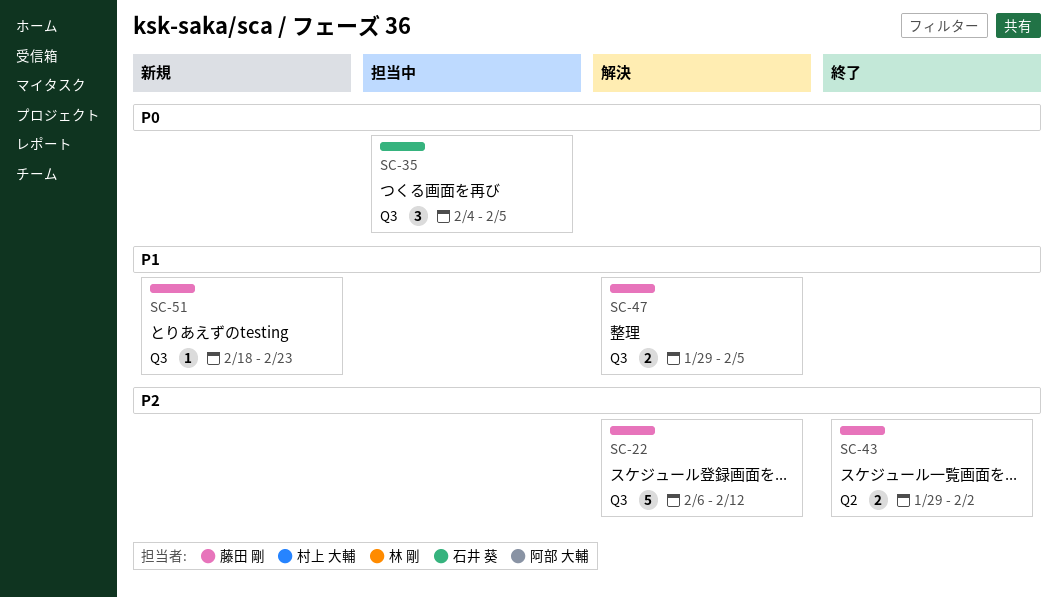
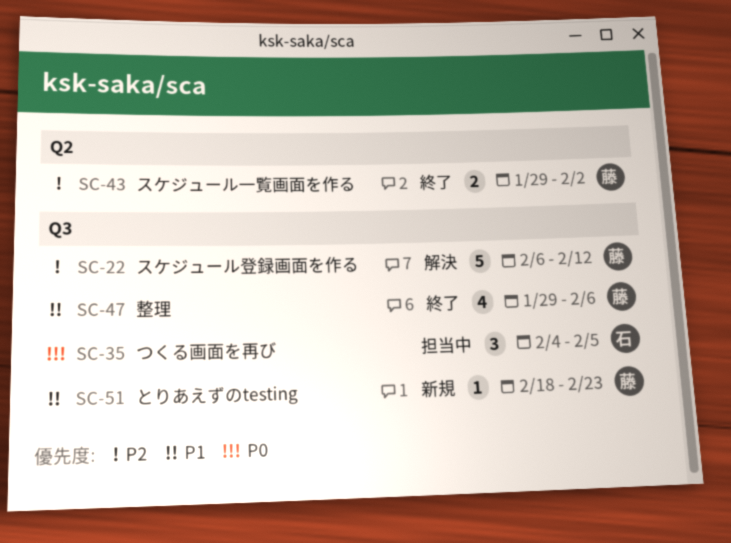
SC-47, status: 解決 -> 終了
SC-47, estimate: 2 -> 4
SC-47, due: Feb 5 -> Feb 6

